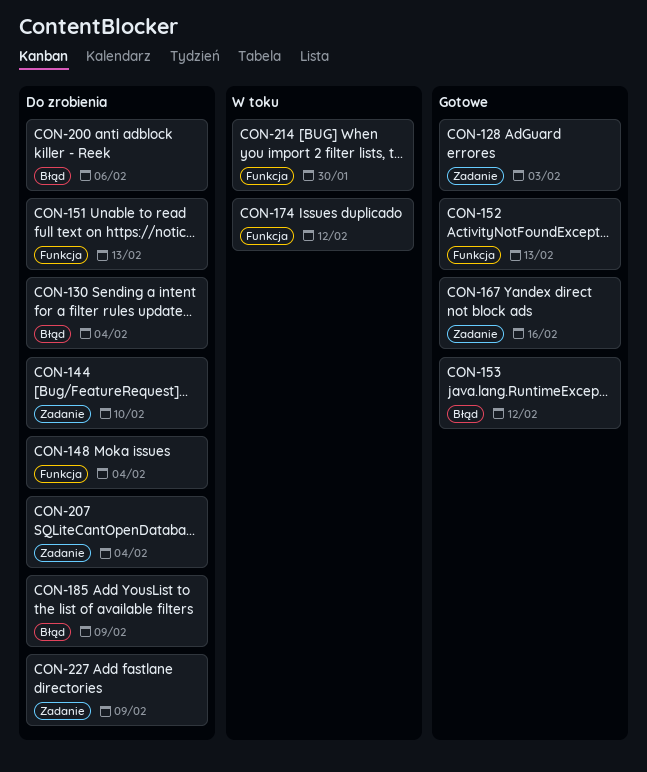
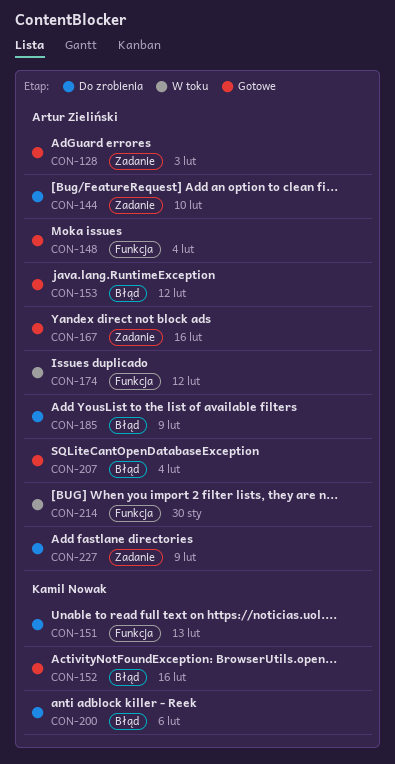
CON-130: present -> none
CON-148, status: Do zrobienia -> Gotowe
CON-152, label: Funkcja -> Błąd
CON-152, due: Feb 13 -> Feb 16
CON-207, status: Do zrobienia -> Gotowe
CON-207, label: Zadanie -> Błąd

